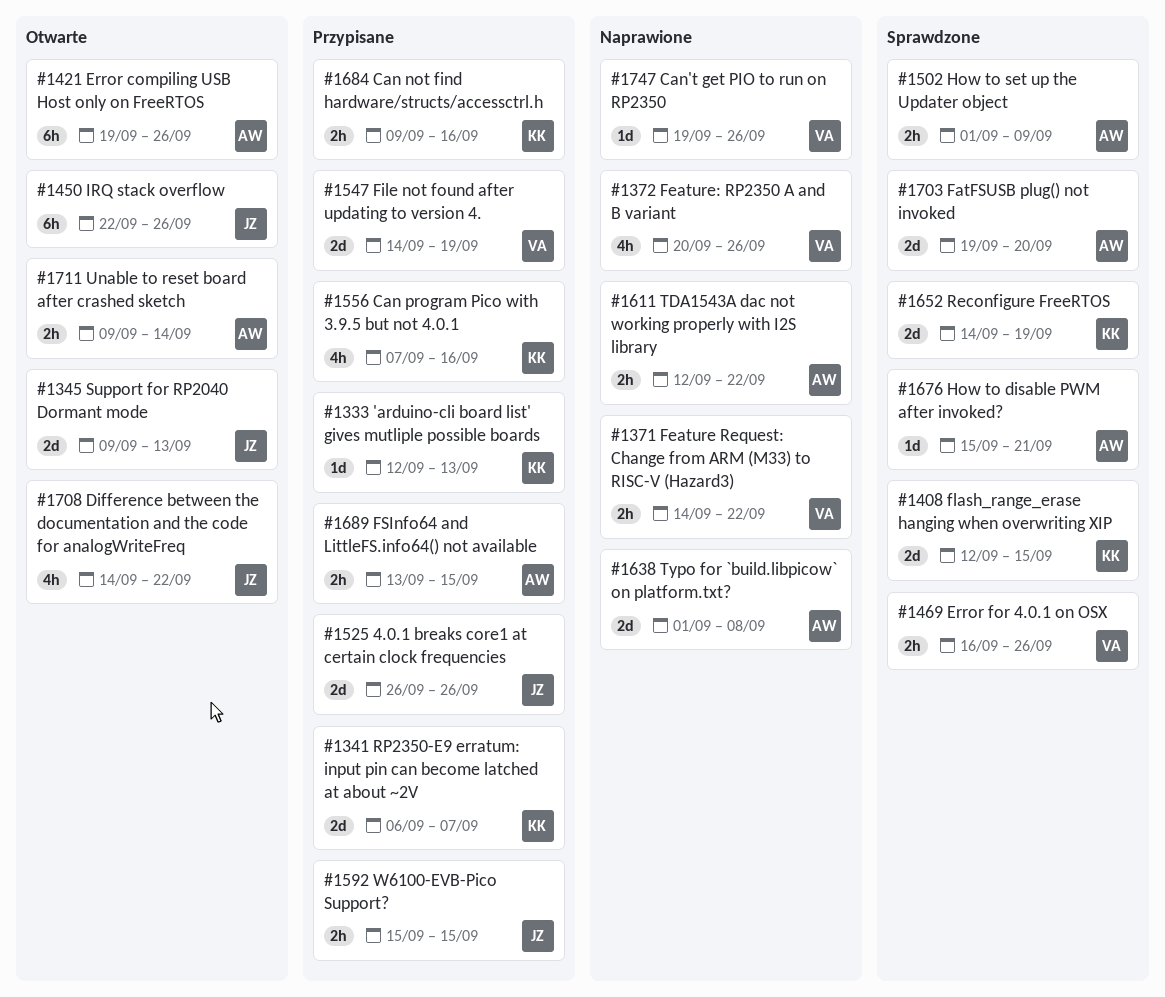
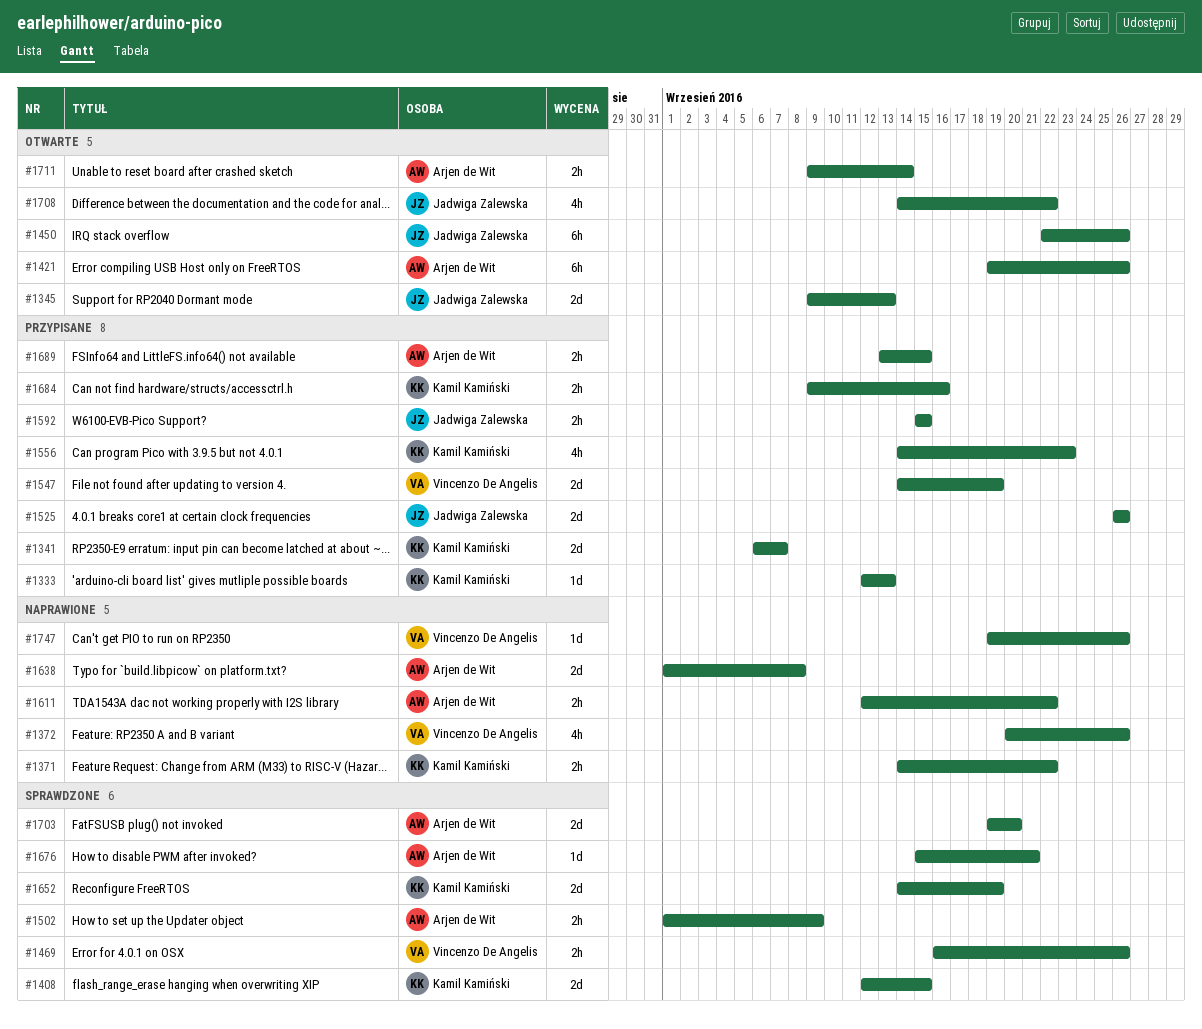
#1371, owner: Vincenzo De Angelis -> Kamil Kamiński
#1556, start: Sep 7 -> Sep 14
#1556, due: Sep 16 -> Sep 23

